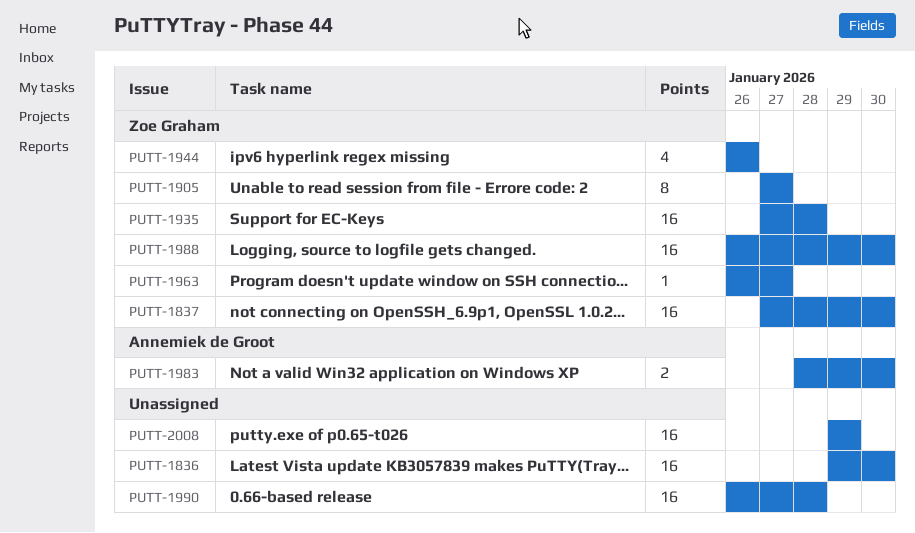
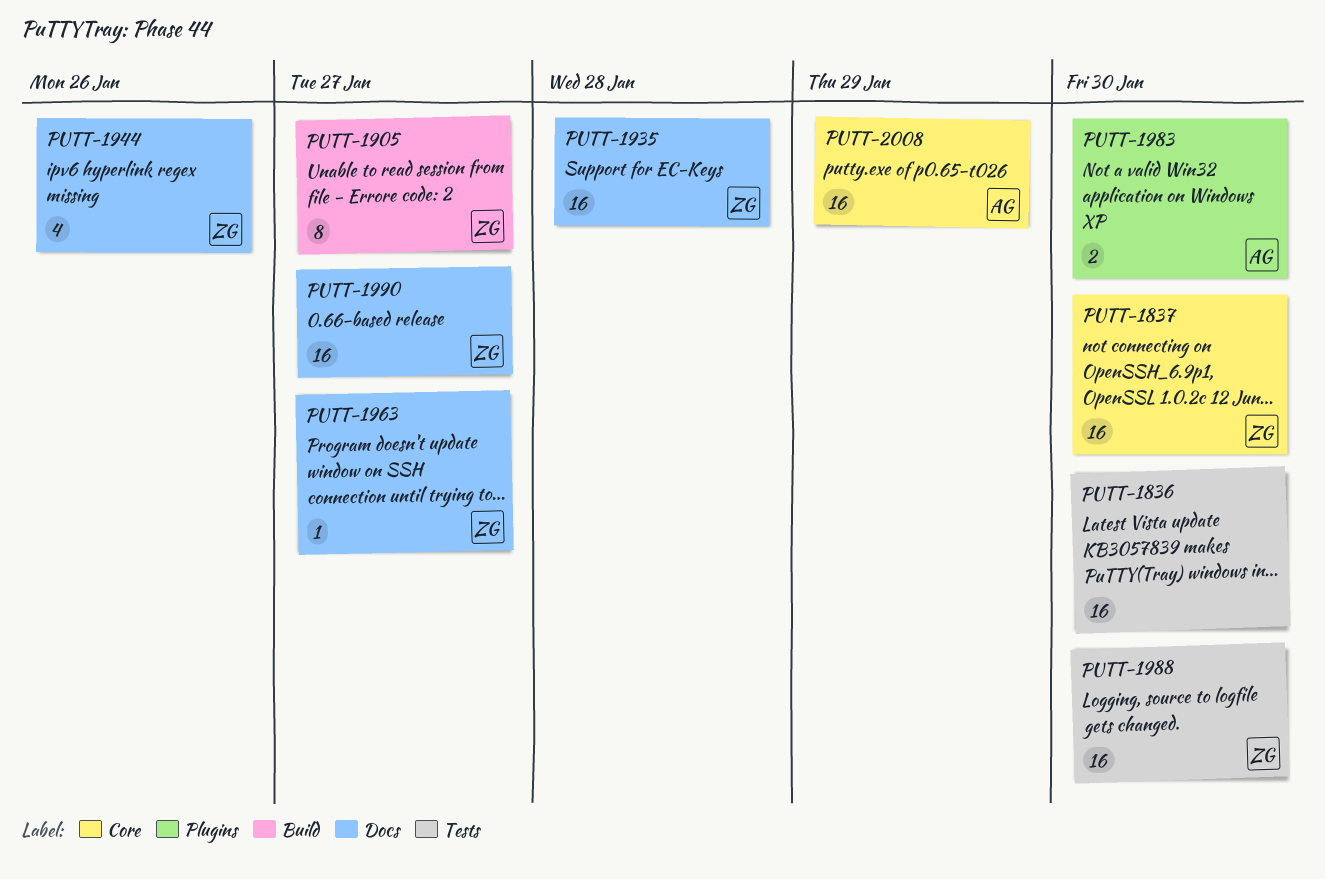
PUTT-1990, owner: none -> Zoe Graham
PUTT-1990, due: Jan 28 -> Jan 27
PUTT-2008, owner: none -> Annemiek de Groot

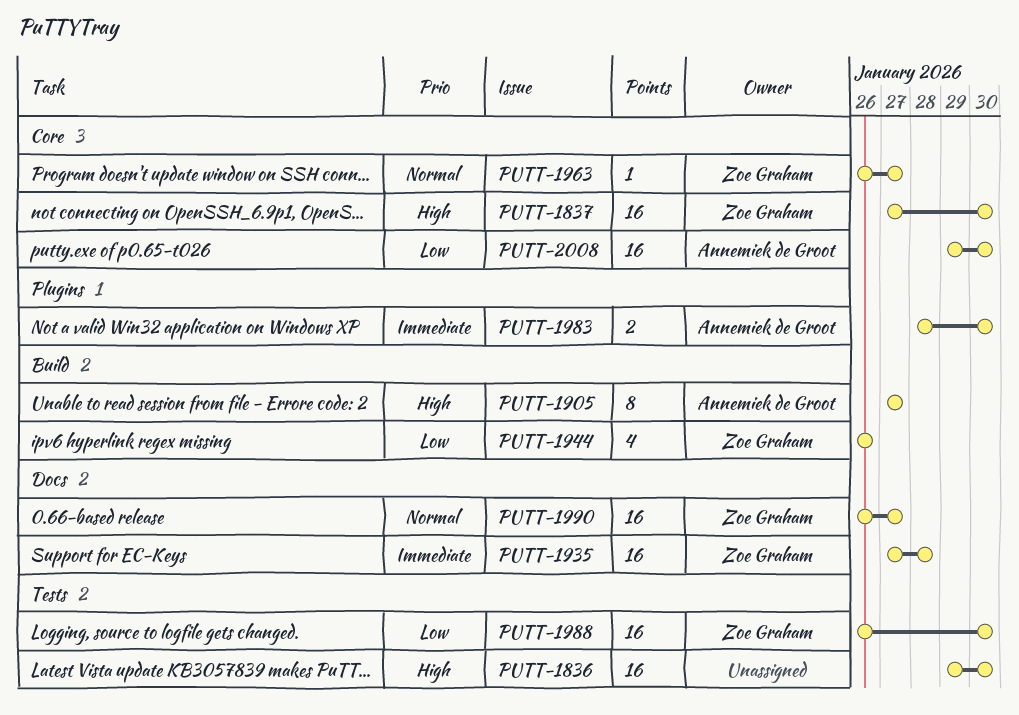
PUTT-1905, owner: Zoe Graham -> Annemiek de Groot
PUTT-1944, label: Docs -> Build
PUTT-1963, label: Docs -> Core
PUTT-2008, due: Jan 29 -> Jan 30

